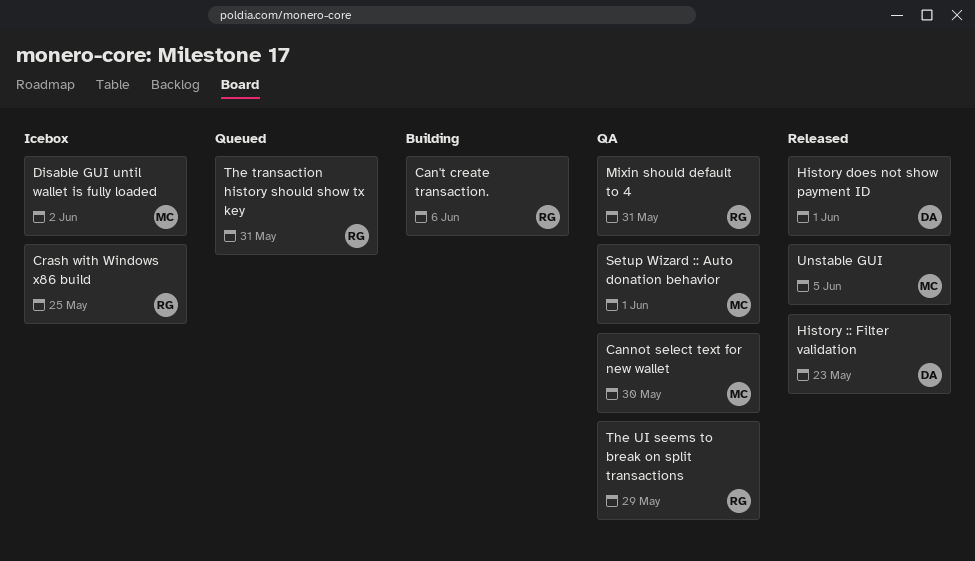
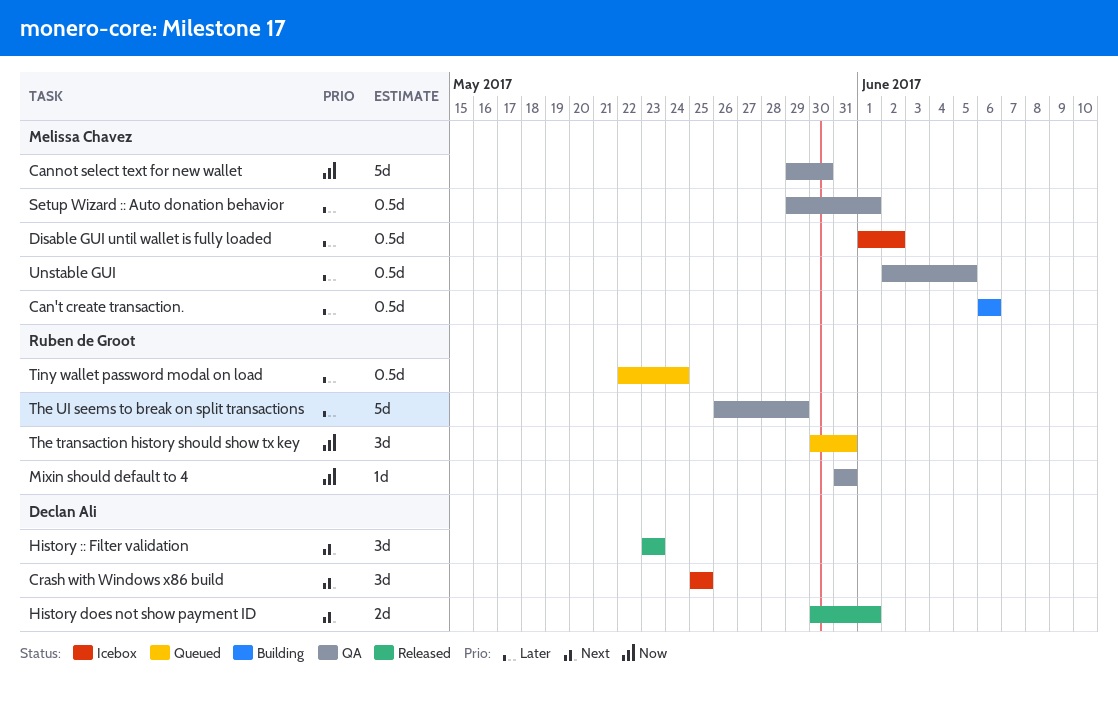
Can't create transaction., owner: Ruben de Groot -> Melissa Chavez
Crash with Windows x86 build, owner: Ruben de Groot -> Declan Ali
Tiny wallet password modal on load: none -> present
Unstable GUI, status: Released -> QA

